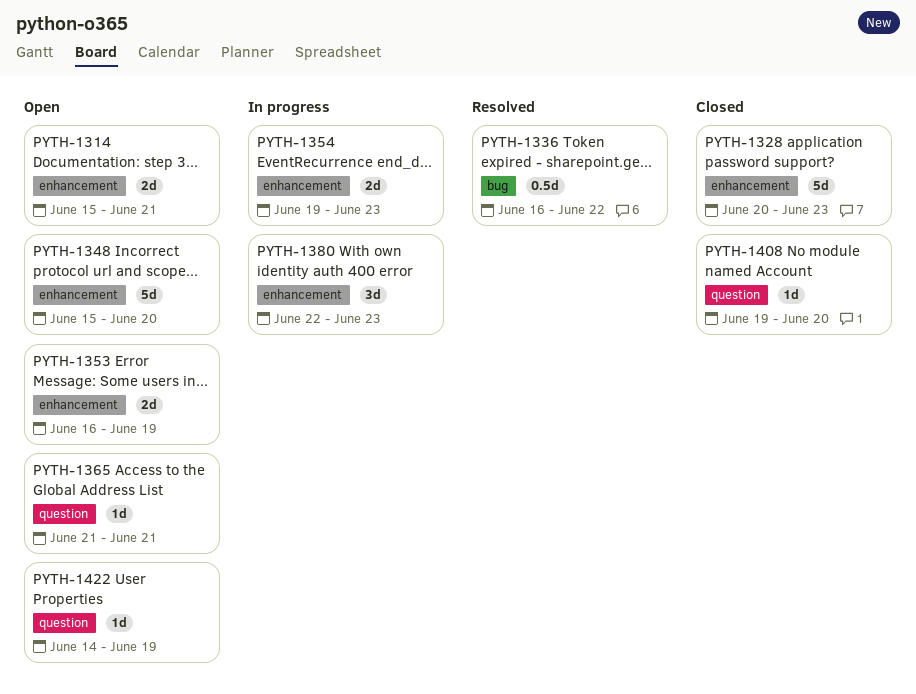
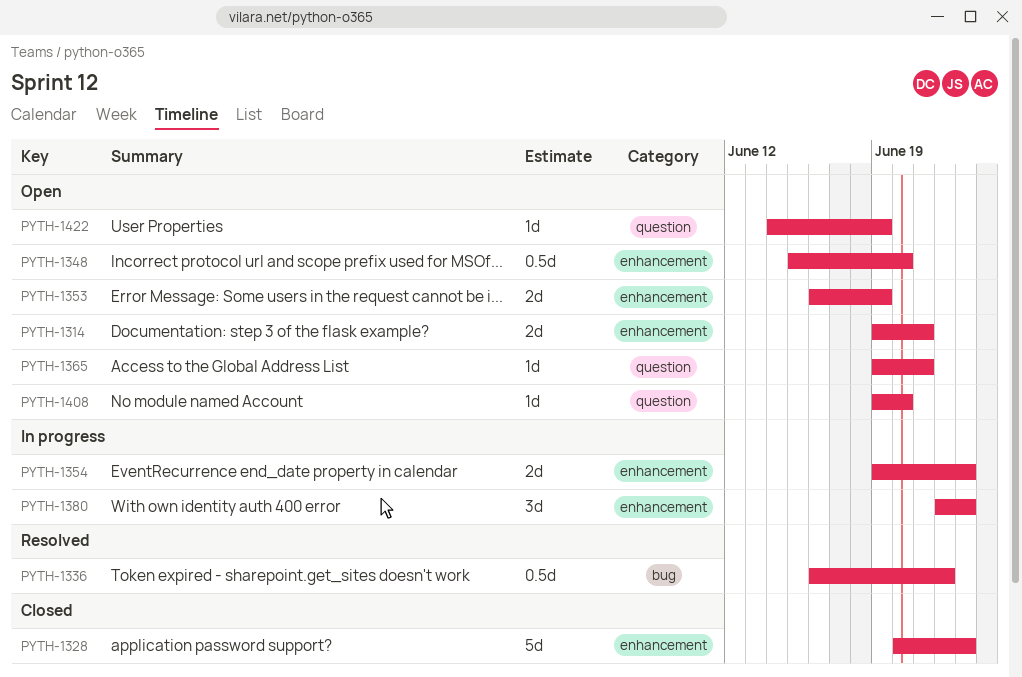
PYTH-1314, start: Jun 15 -> Jun 19
PYTH-1348, estimate: 5d -> 0.5d
PYTH-1365, start: Jun 21 -> Jun 19
PYTH-1408, status: Closed -> Open

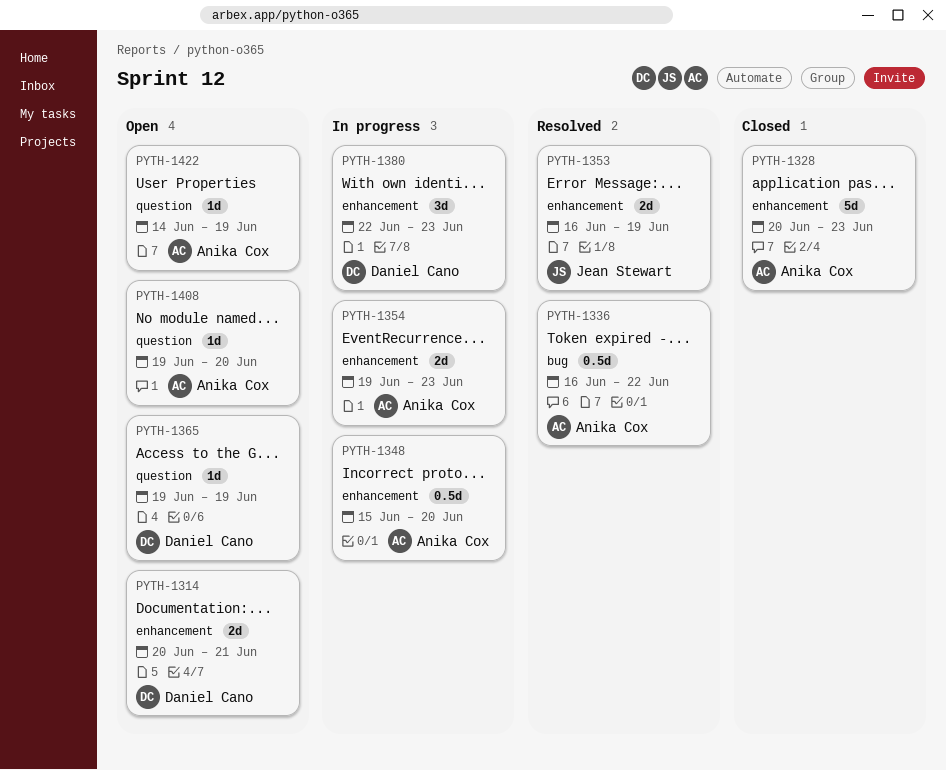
PYTH-1314, start: Jun 19 -> Jun 20
PYTH-1348, status: Open -> In progress
PYTH-1353, status: Open -> Resolved
PYTH-1365, due: Jun 21 -> Jun 19

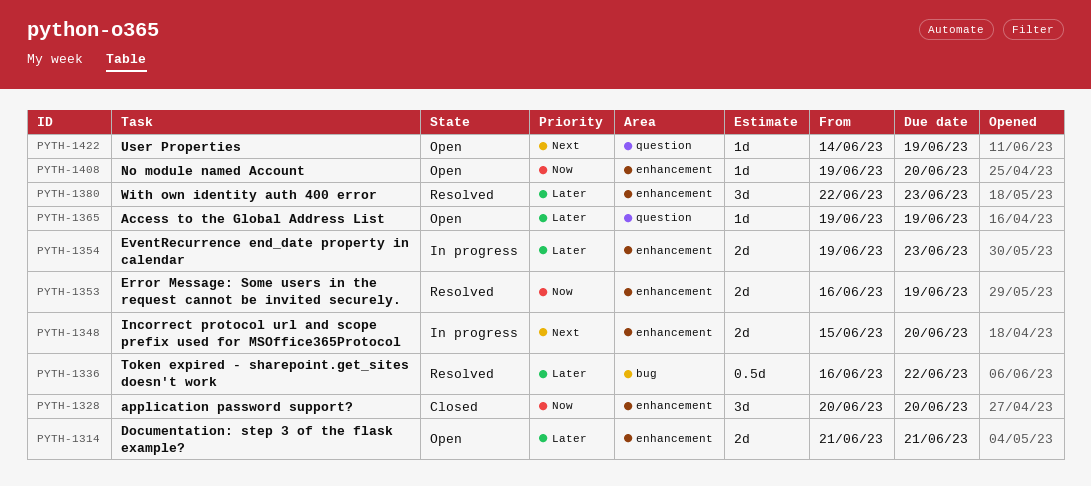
PYTH-1314, start: Jun 20 -> Jun 21
PYTH-1328, estimate: 5d -> 3d
PYTH-1328, due: Jun 23 -> Jun 20
PYTH-1348, estimate: 0.5d -> 2d
PYTH-1380, status: In progress -> Resolved
PYTH-1408, label: question -> enhancement

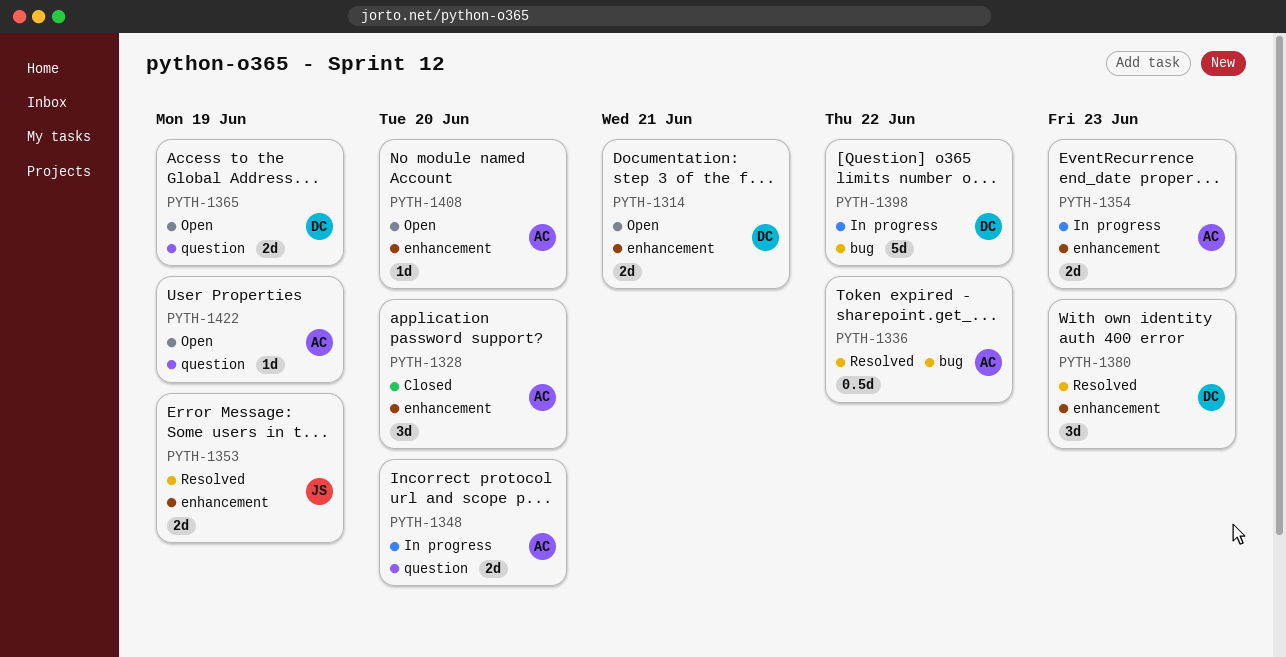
PYTH-1348, label: enhancement -> question
PYTH-1365, estimate: 1d -> 2d
PYTH-1398: none -> present

